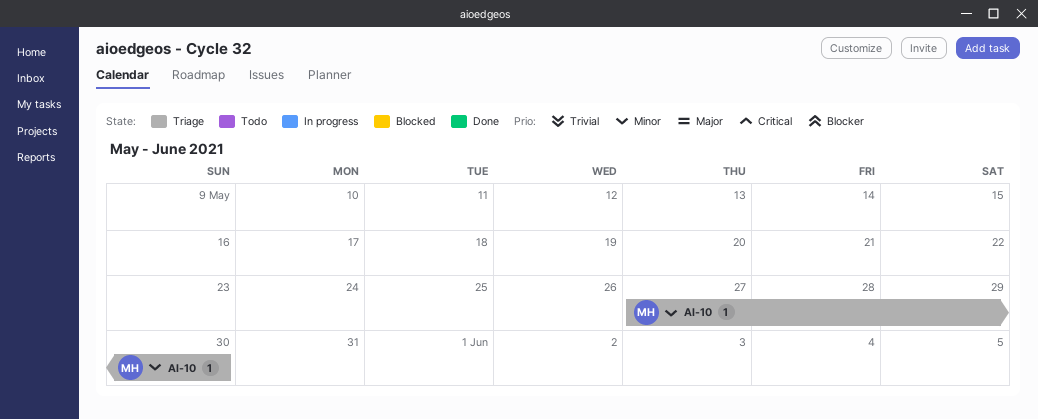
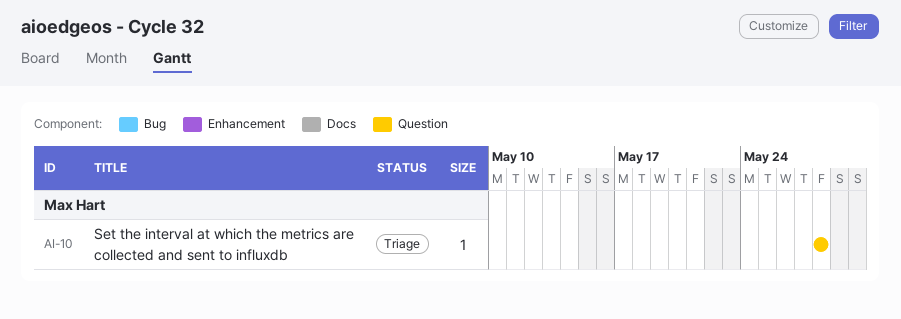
AI-10, start: May 27 -> May 28
AI-10, due: May 30 -> May 28

